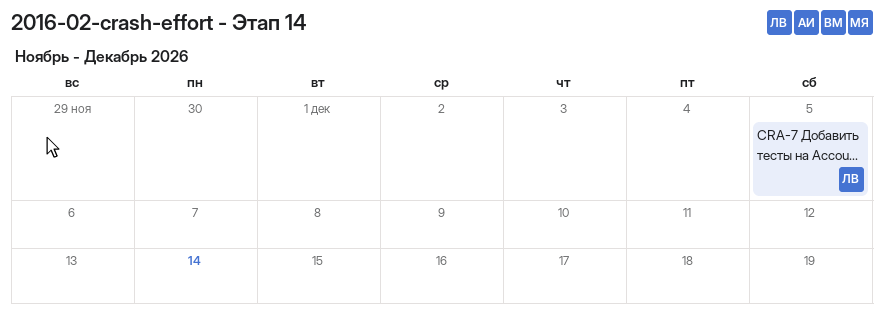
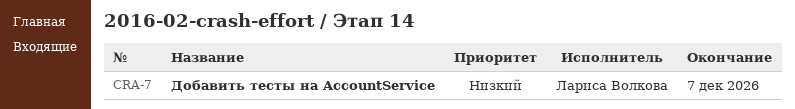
CRA-7, due: Dec 5 -> Dec 7

